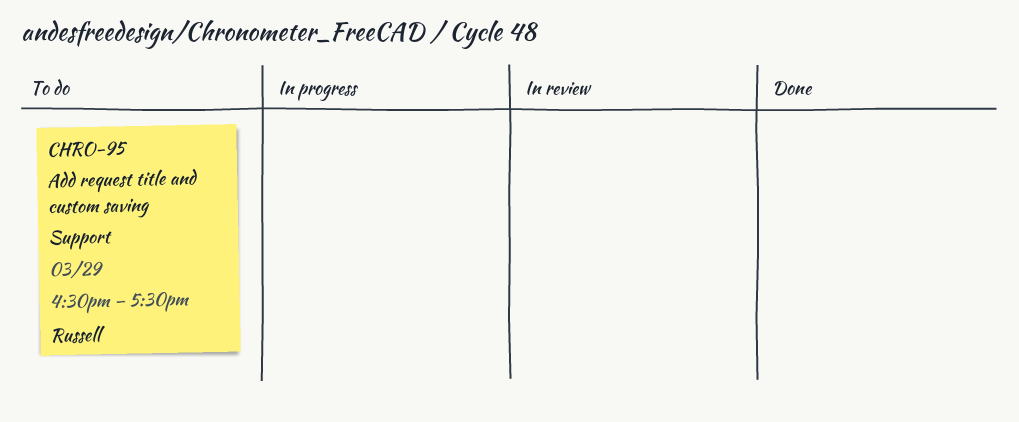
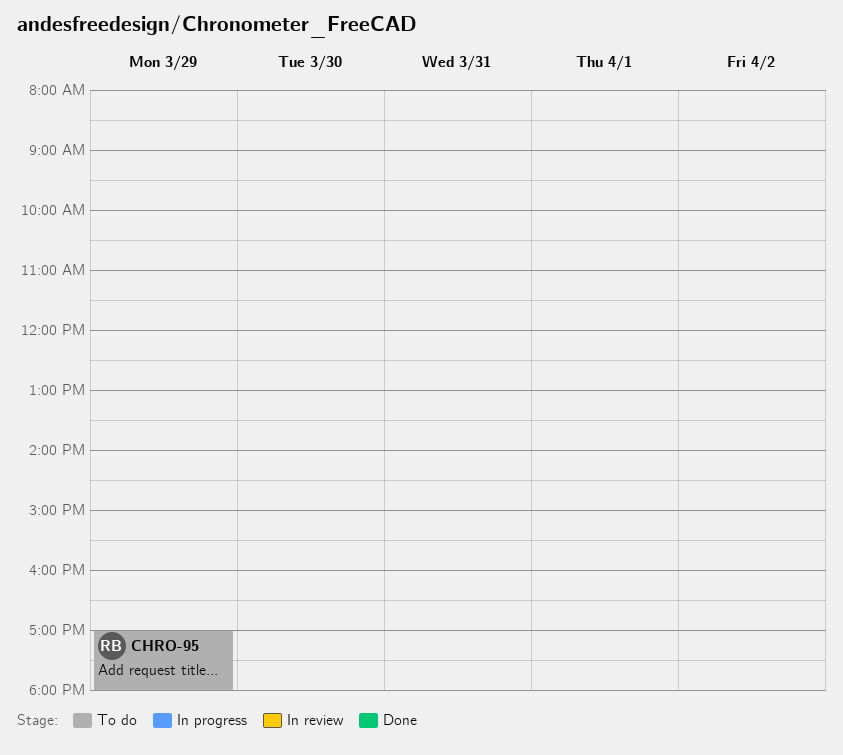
CHRO-95, begins: 16:30 -> 17:00
CHRO-95, ends: 17:30 -> 18:00

